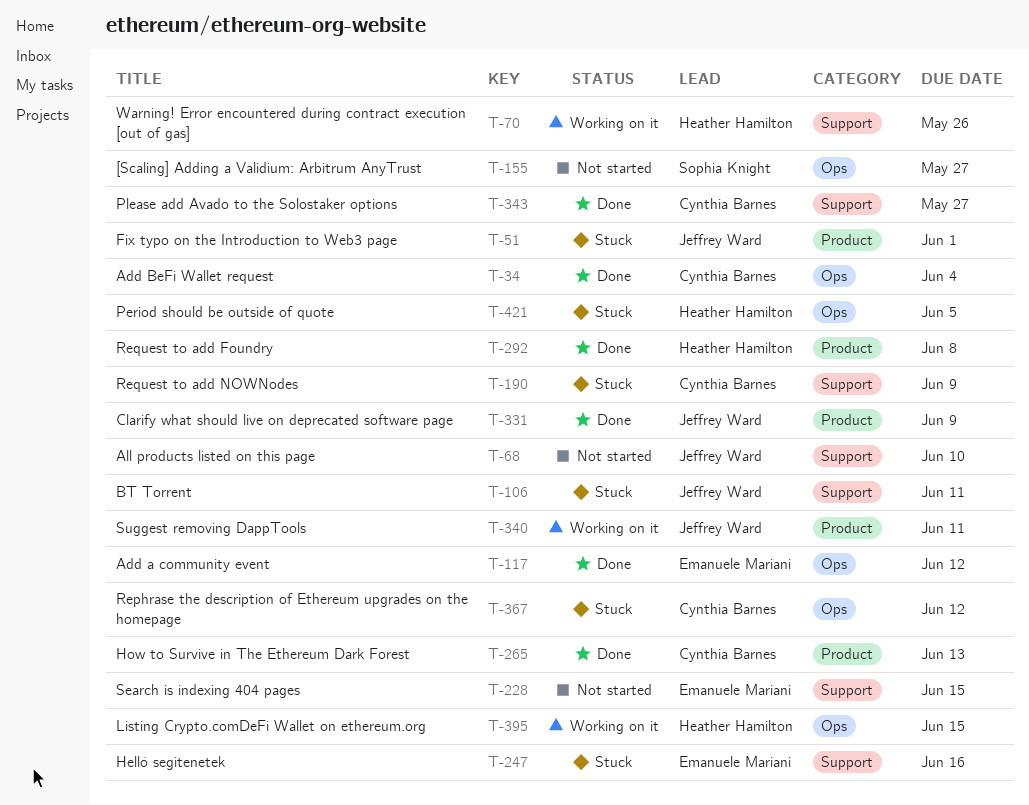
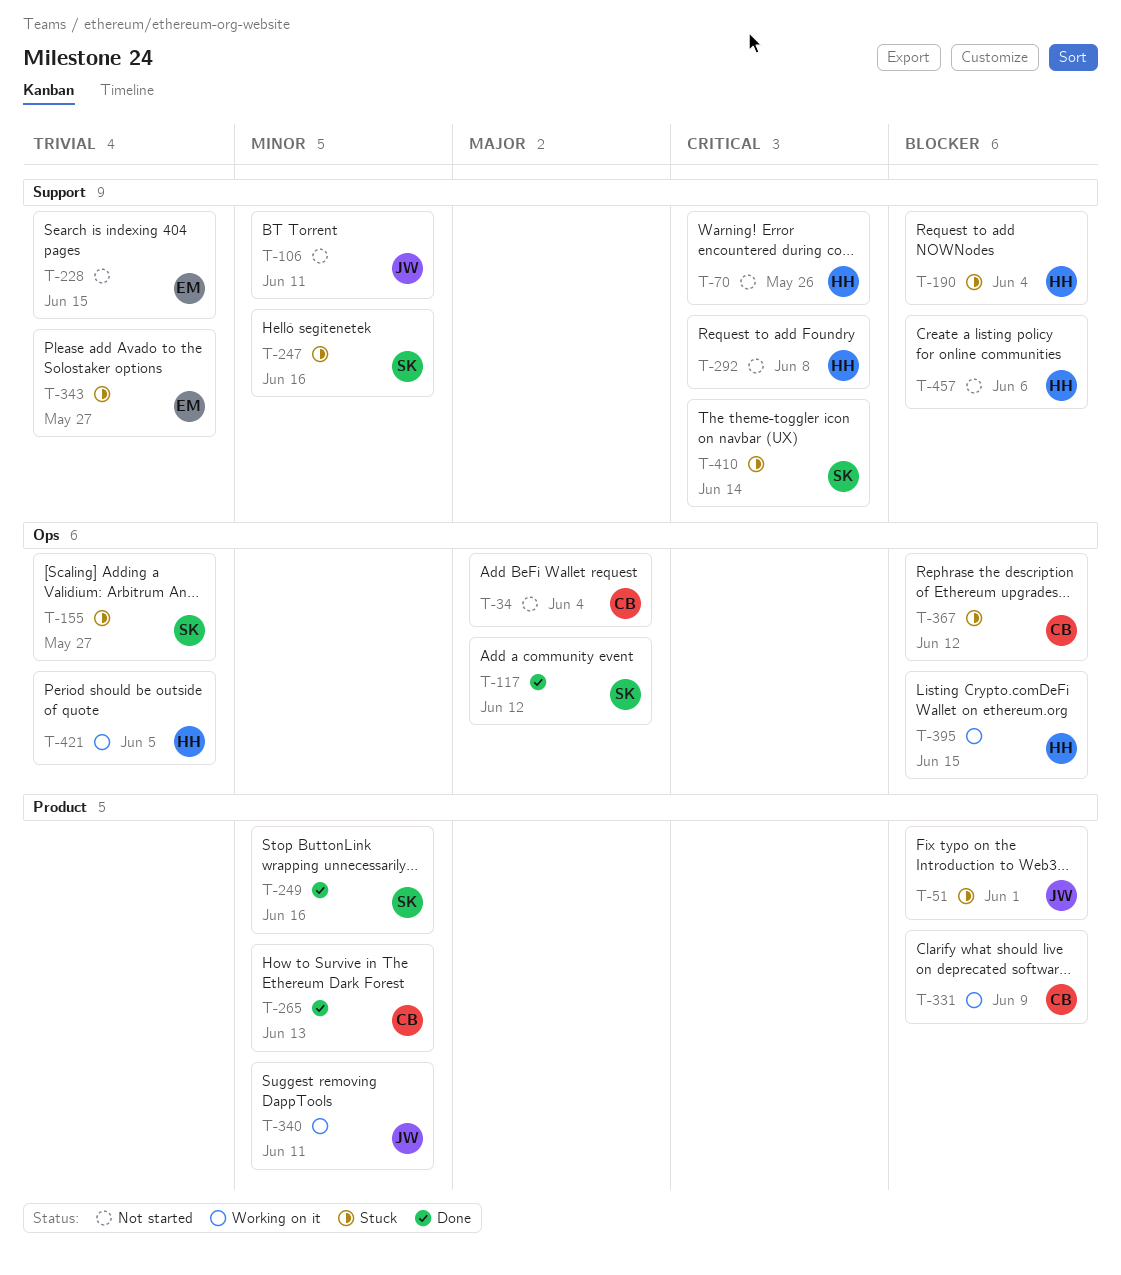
T-34, status: Done -> Not started
T-68: present -> none
T-70, status: Working on it -> Not started
T-106, status: Stuck -> Not started
T-117, owner: Emanuele Mariani -> Sophia Knight
T-155, status: Not started -> Stuck
T-190, owner: Cynthia Barnes -> Heather Hamilton
T-190, due: Jun 9 -> Jun 4
T-247, owner: Emanuele Mariani -> Sophia Knight
T-249: none -> present
T-292, status: Done -> Not started
T-292, label: Product -> Support
T-331, status: Done -> Working on it
T-331, owner: Jeffrey Ward -> Cynthia Barnes
T-343, status: Done -> Stuck
T-343, owner: Cynthia Barnes -> Emanuele Mariani
T-410: none -> present
T-421, status: Stuck -> Working on it
T-457: none -> present

